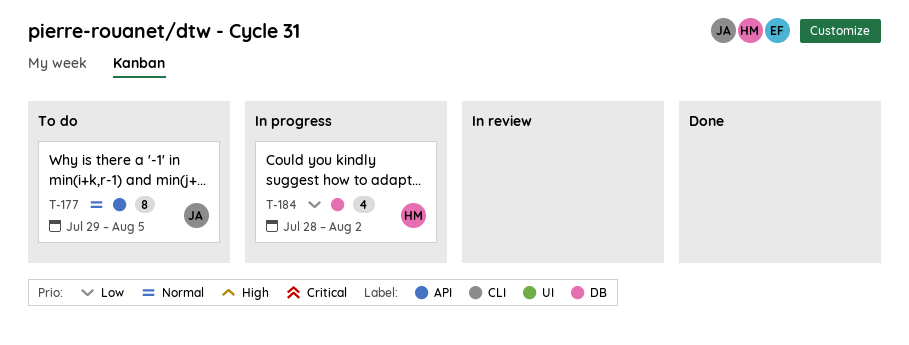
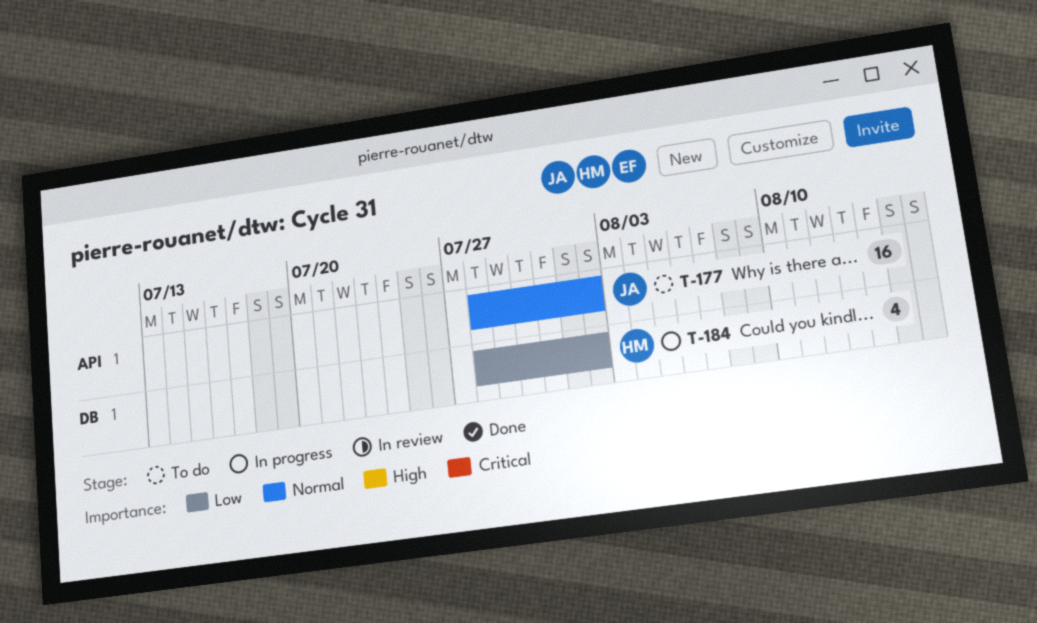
T-177, estimate: 8 -> 16
T-177, start: Jul 29 -> Jul 28
T-177, due: Aug 5 -> Aug 2

